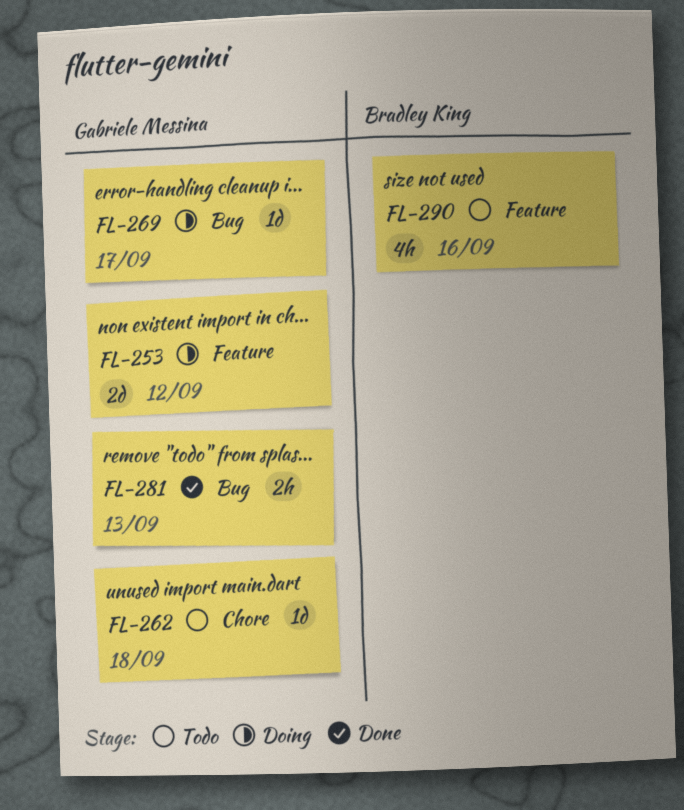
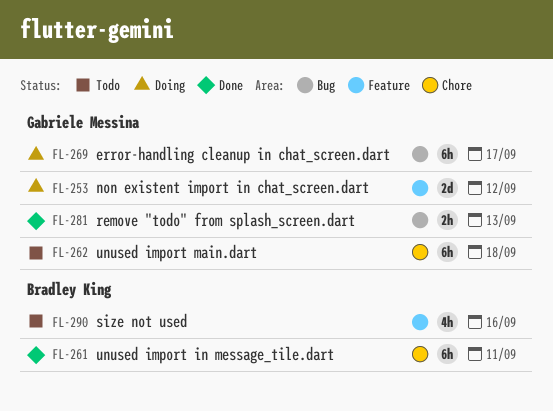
FL-261: none -> present
FL-262, estimate: 1d -> 6h
FL-269, estimate: 1d -> 6h

